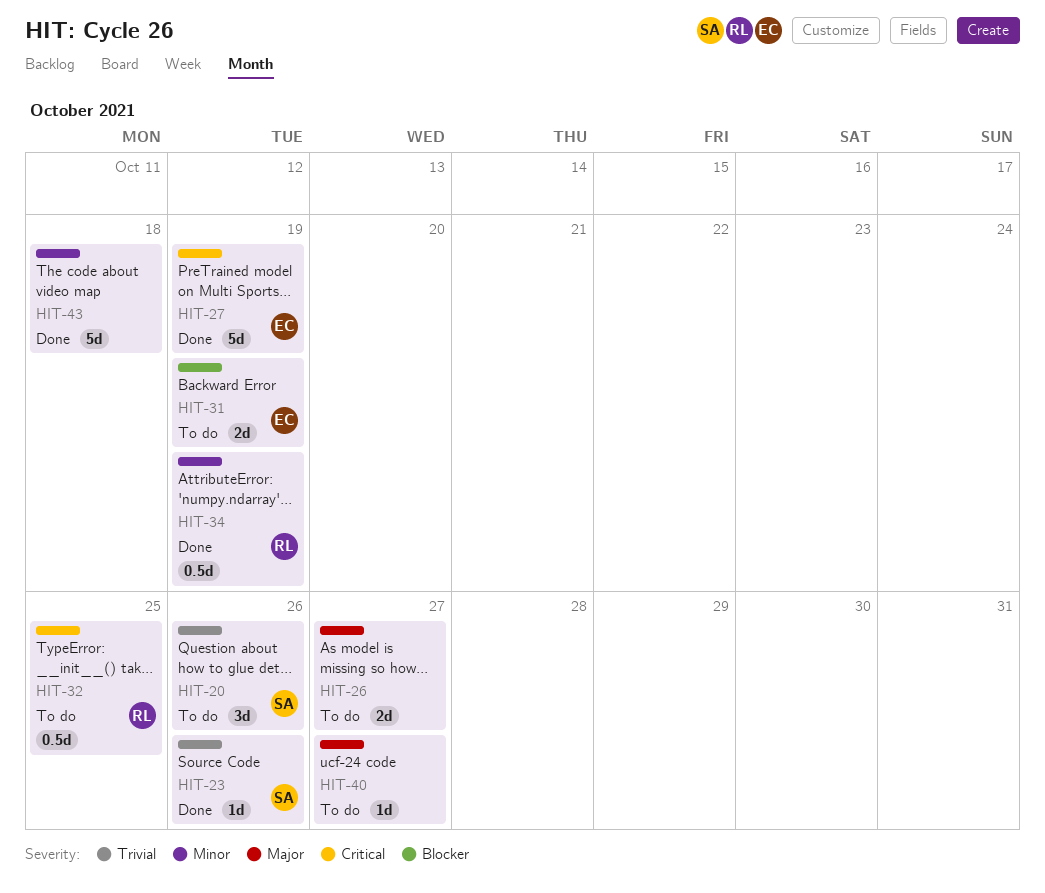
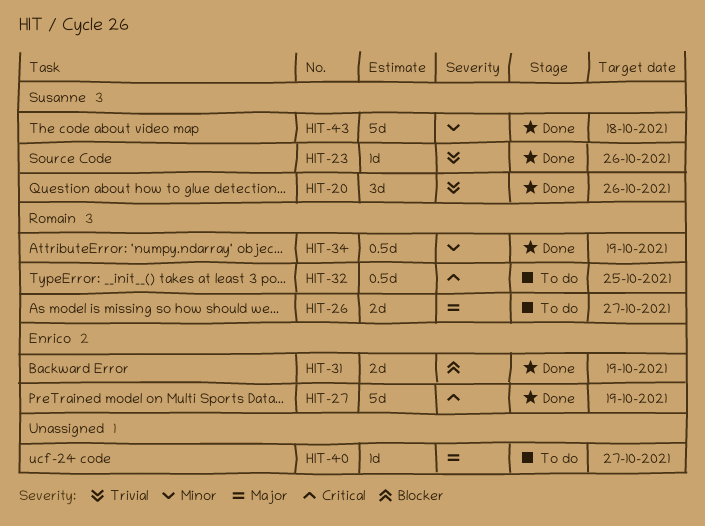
HIT-20, status: To do -> Done
HIT-26, owner: none -> Romain
HIT-31, status: To do -> Done
HIT-43, owner: none -> Susanne

